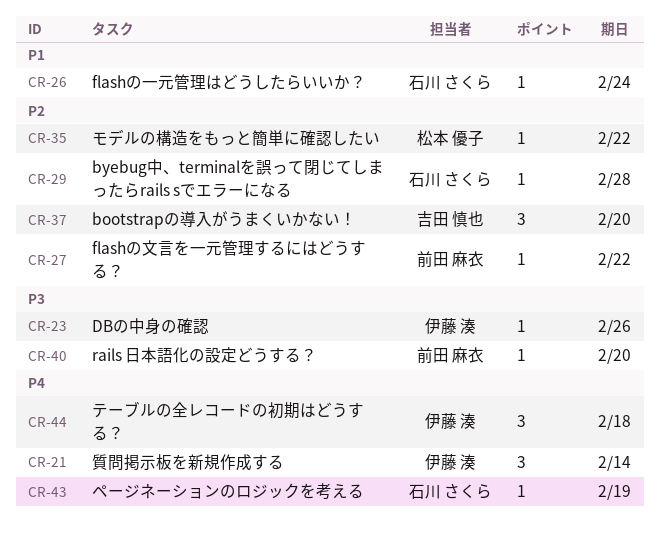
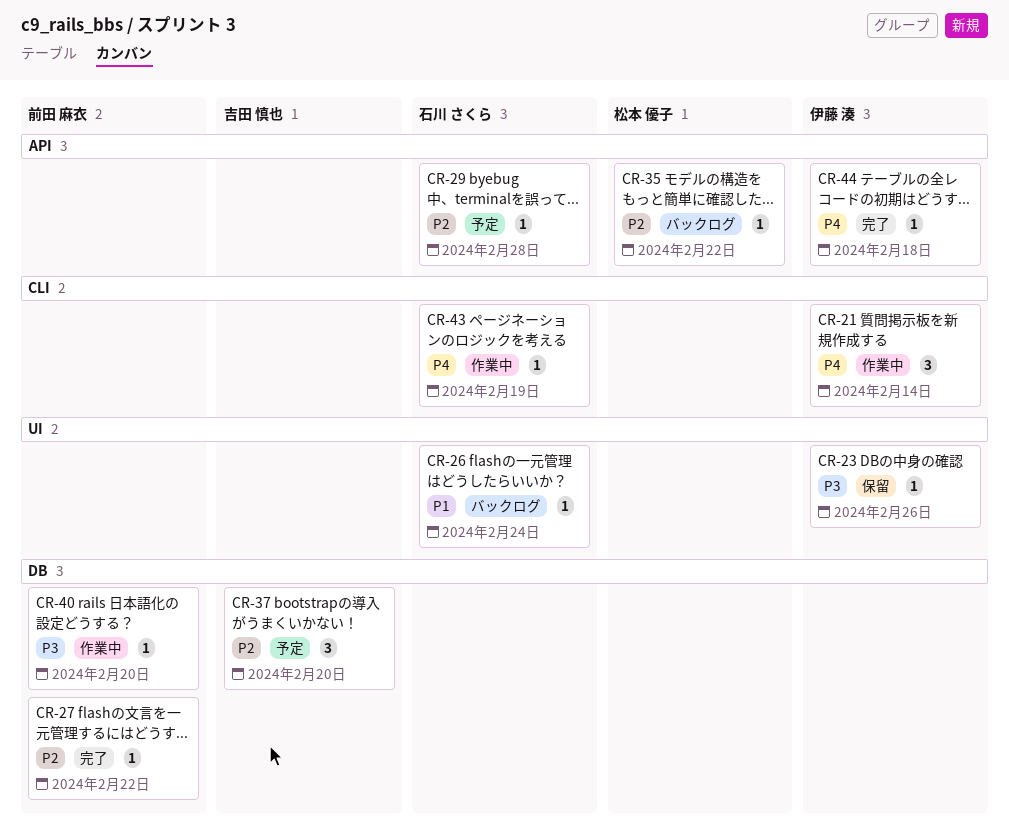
CR-44, estimate: 3 -> 1

